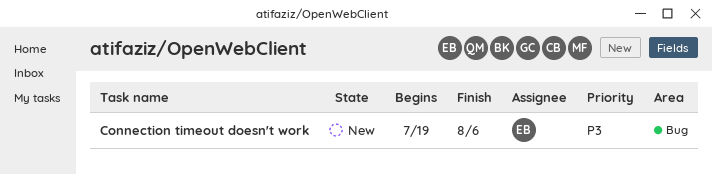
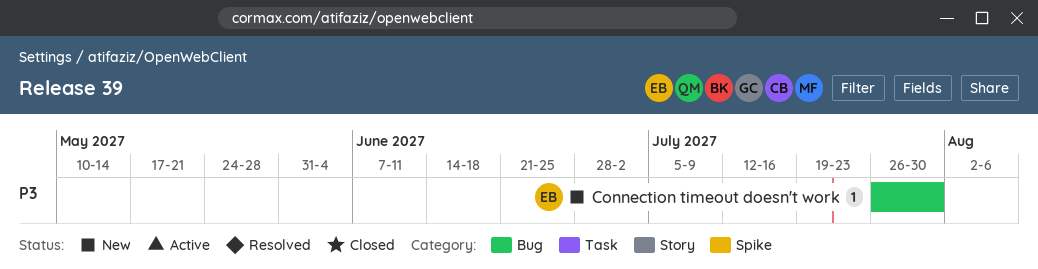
Connection timeout doesn't work, start: Jul 19 -> Jul 26
Connection timeout doesn't work, due: Aug 6 -> Jul 30

